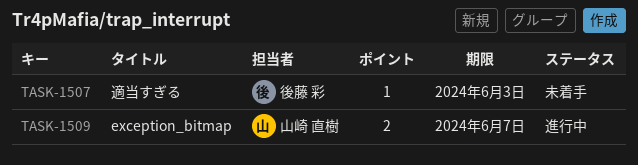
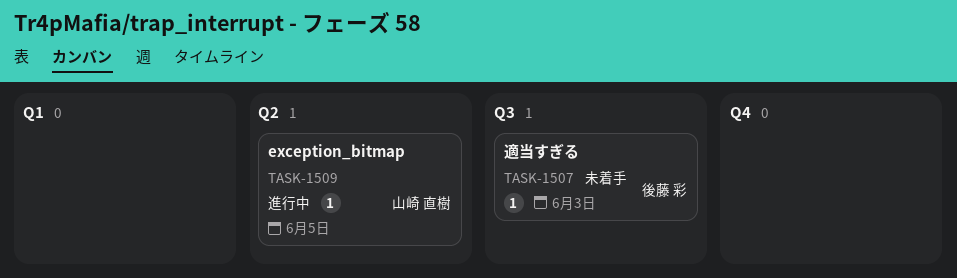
TASK-1509, estimate: 2 -> 1
TASK-1509, due: Jun 7 -> Jun 5

